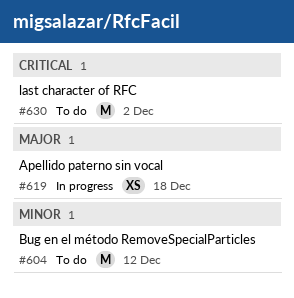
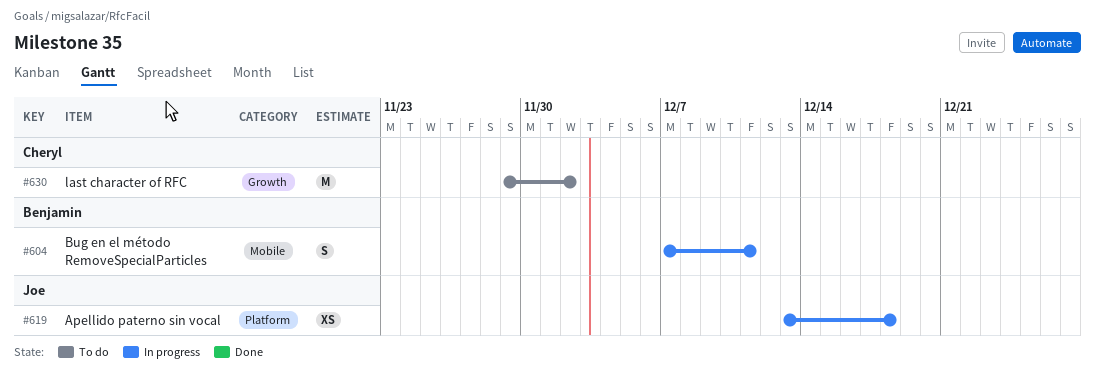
#604, status: To do -> In progress
#604, estimate: M -> S
#604, due: Dec 12 -> Dec 11

